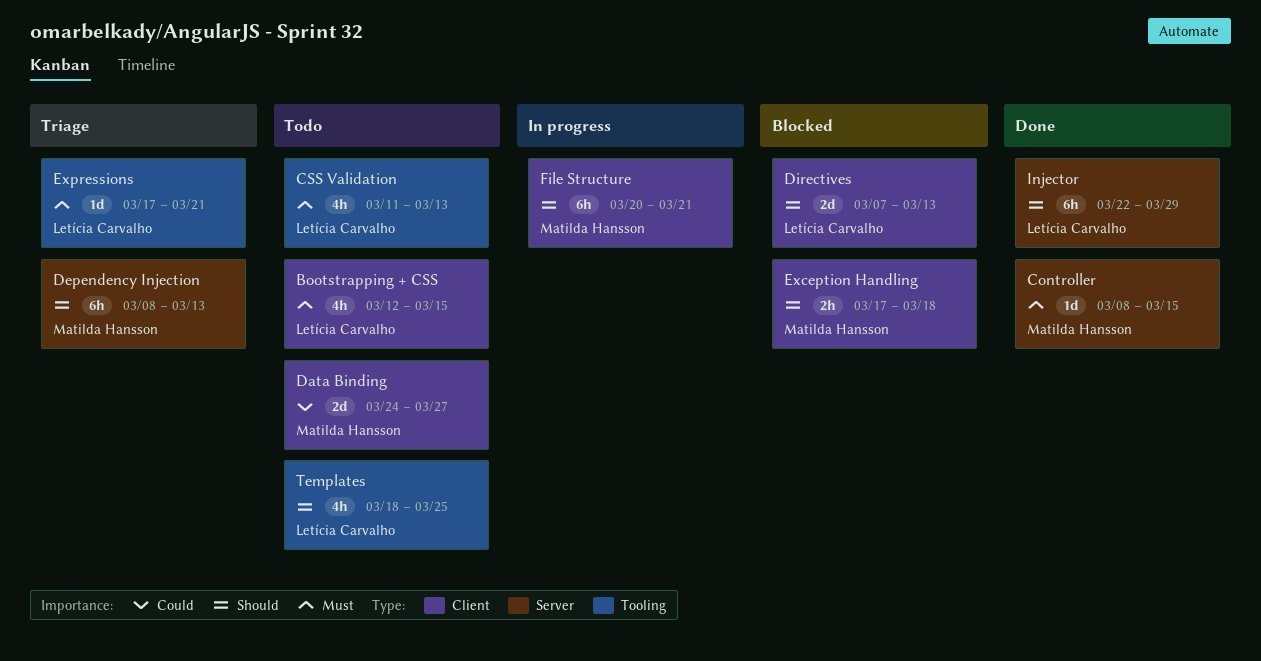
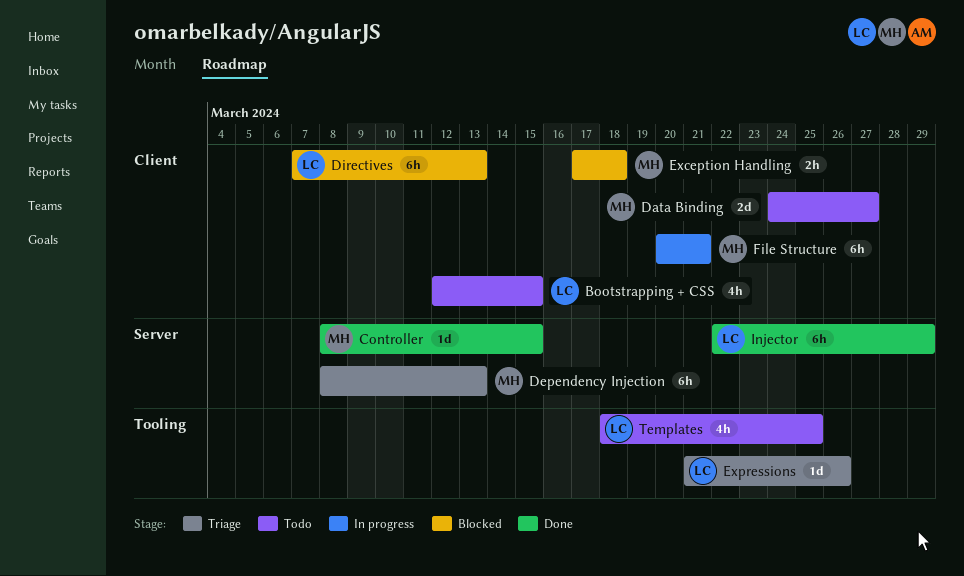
CSS Validation: present -> none
Directives, estimate: 2d -> 6h
Expressions, start: Mar 17 -> Mar 21
Expressions, due: Mar 21 -> Mar 26

